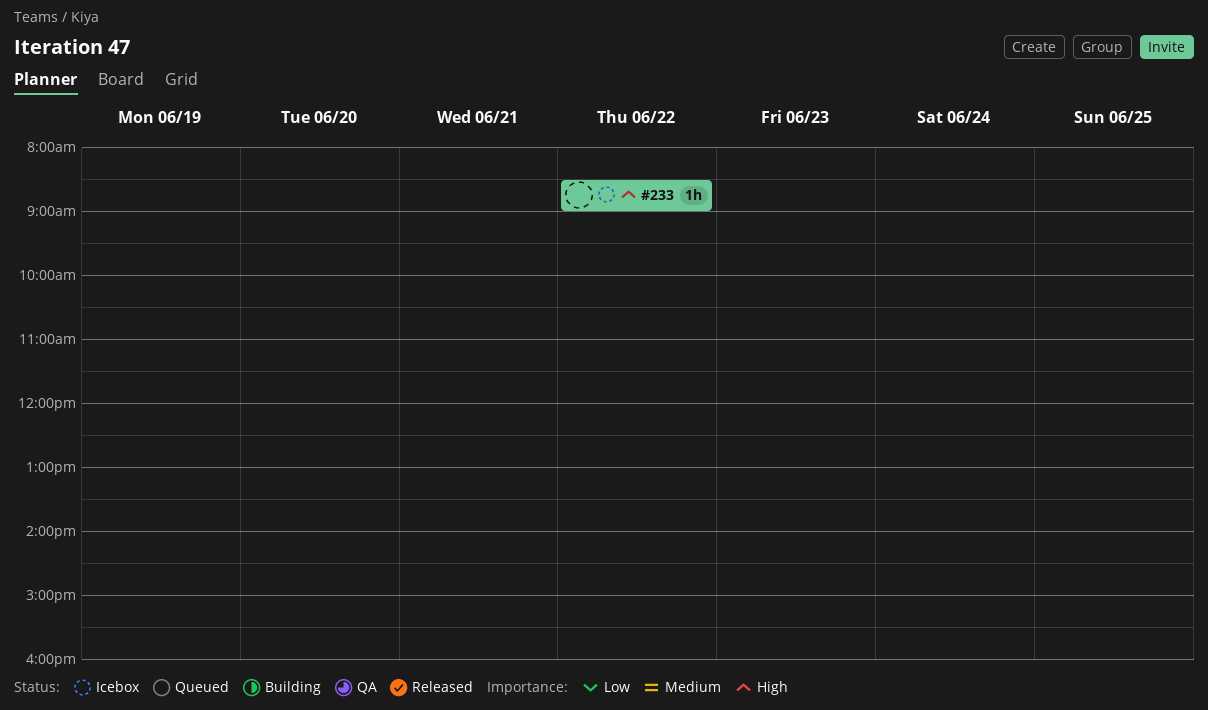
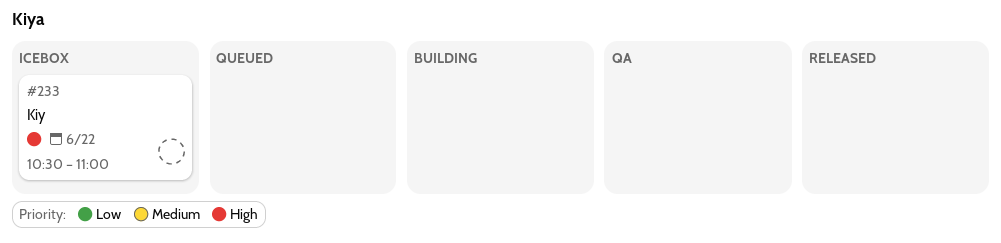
#233, begins: 08:30 -> 10:30
#233, ends: 09:00 -> 11:00

